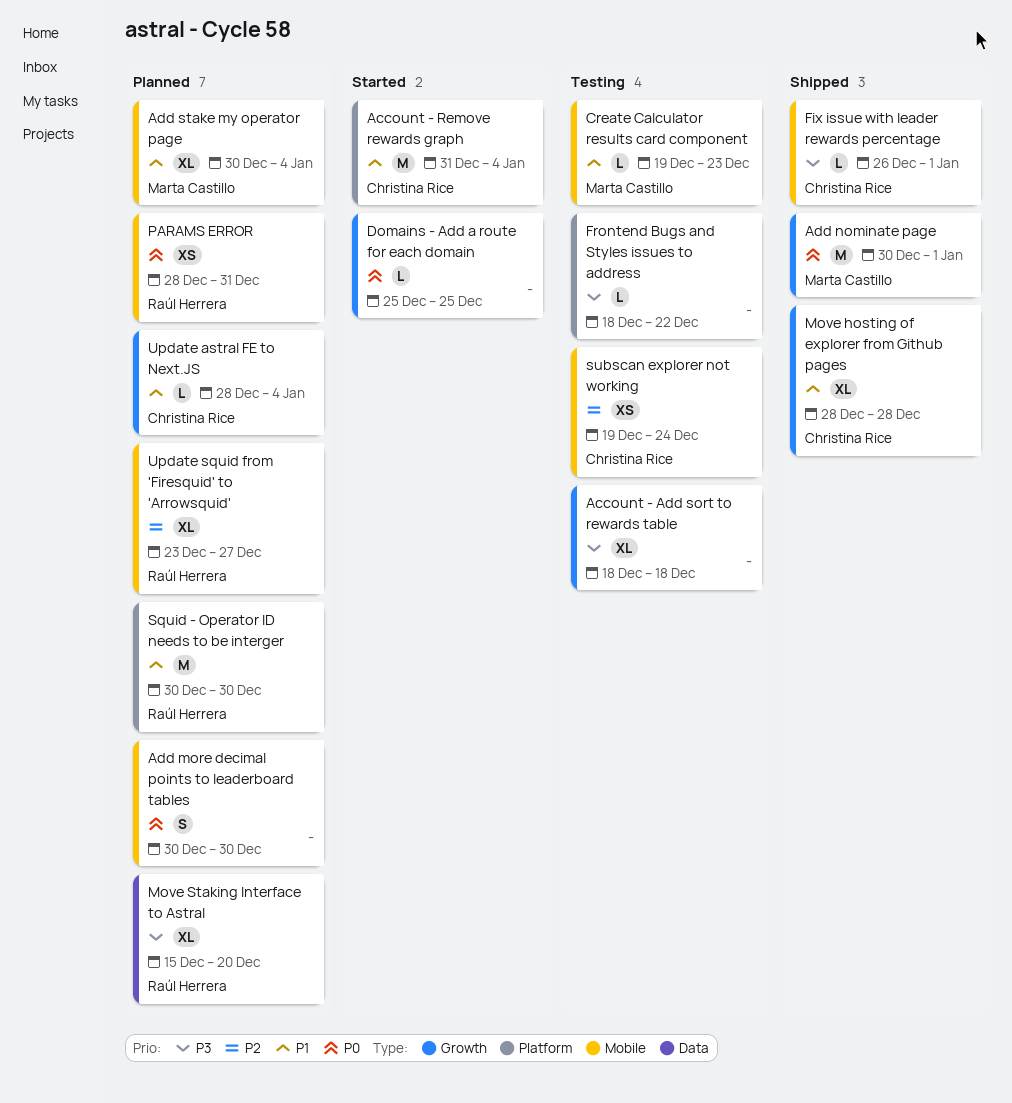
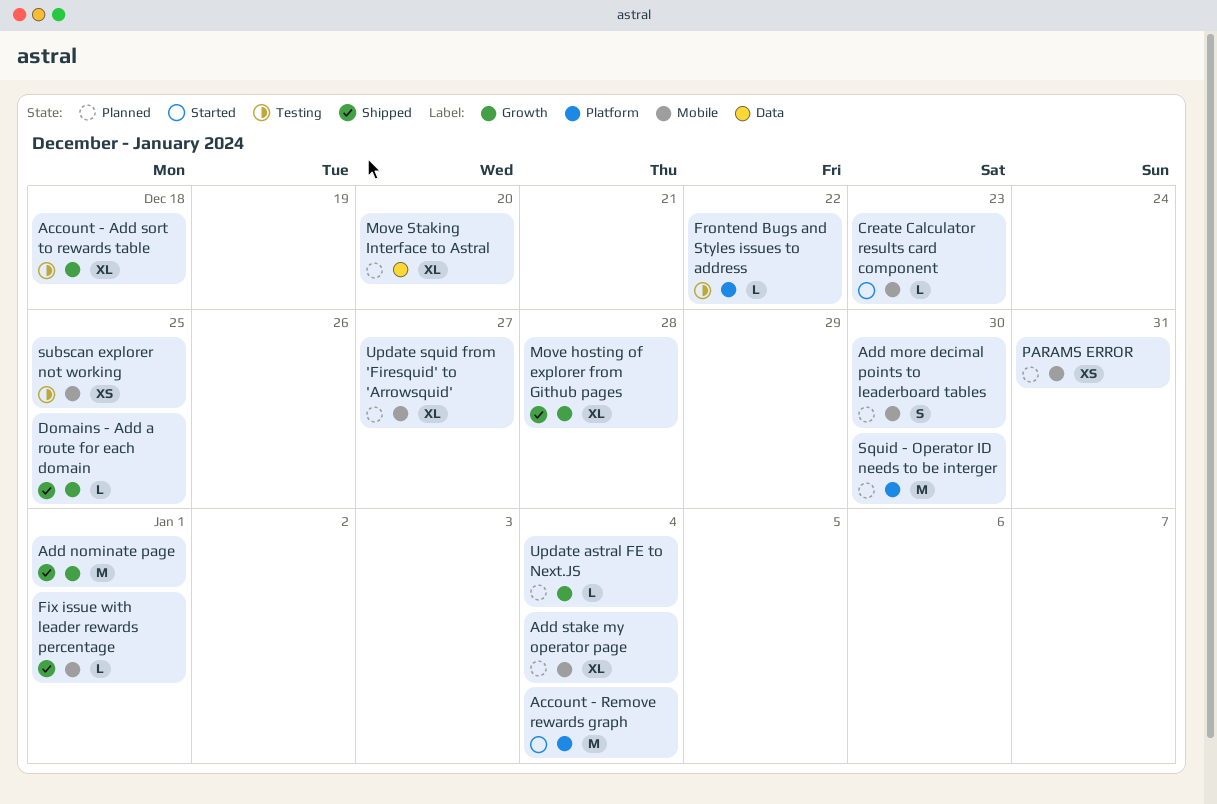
Create Calculator results card component, status: Testing -> Started
Domains - Add a route for each domain, status: Started -> Shipped
subscan explorer not working, due: Dec 24 -> Dec 25

